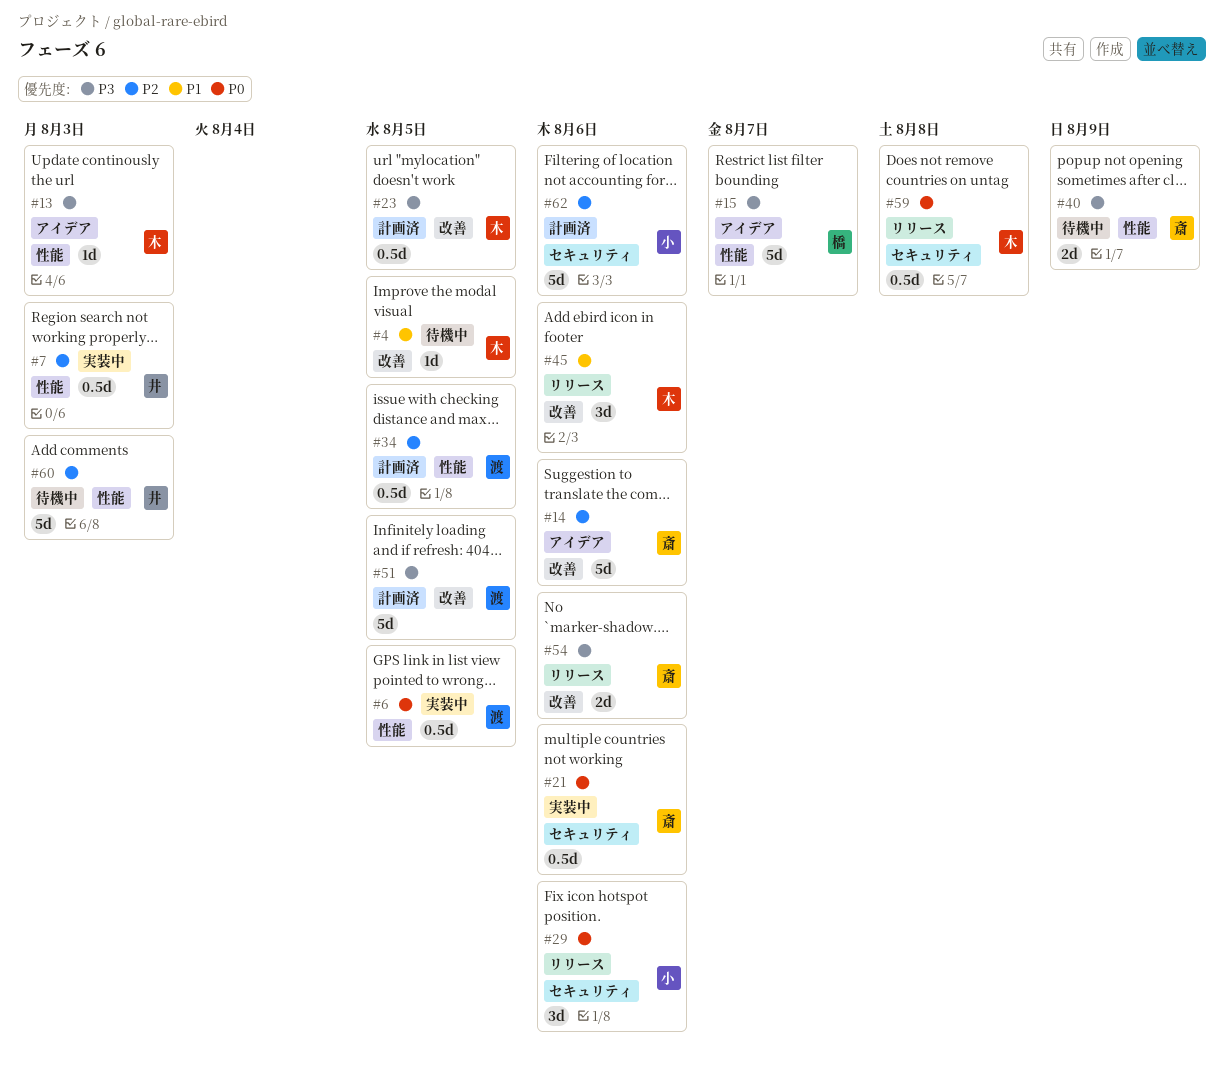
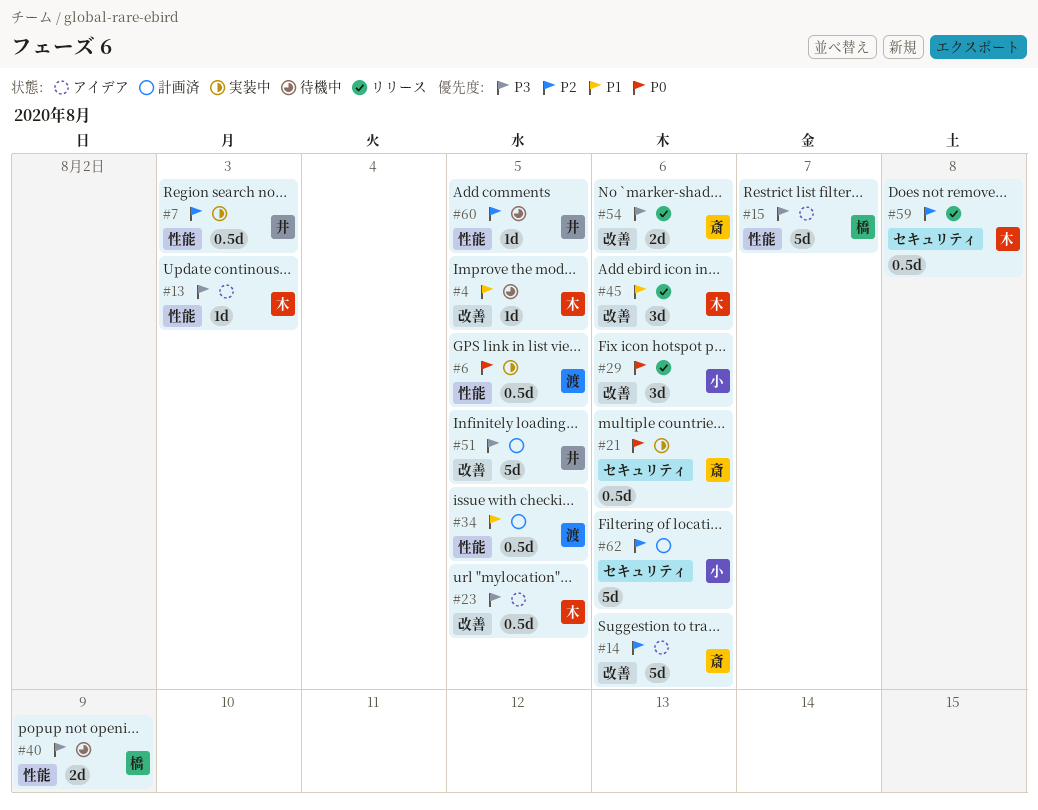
#23, status: 計画済 -> アイデア
#29, label: セキュリティ -> 改善
#34, priority: P2 -> P1
#40, owner: 斎 -> 橋
#51, owner: 渡 -> 井
#59, priority: P0 -> P2
#60, estimate: 5d -> 1d
#60, due: Aug 3 -> Aug 5

